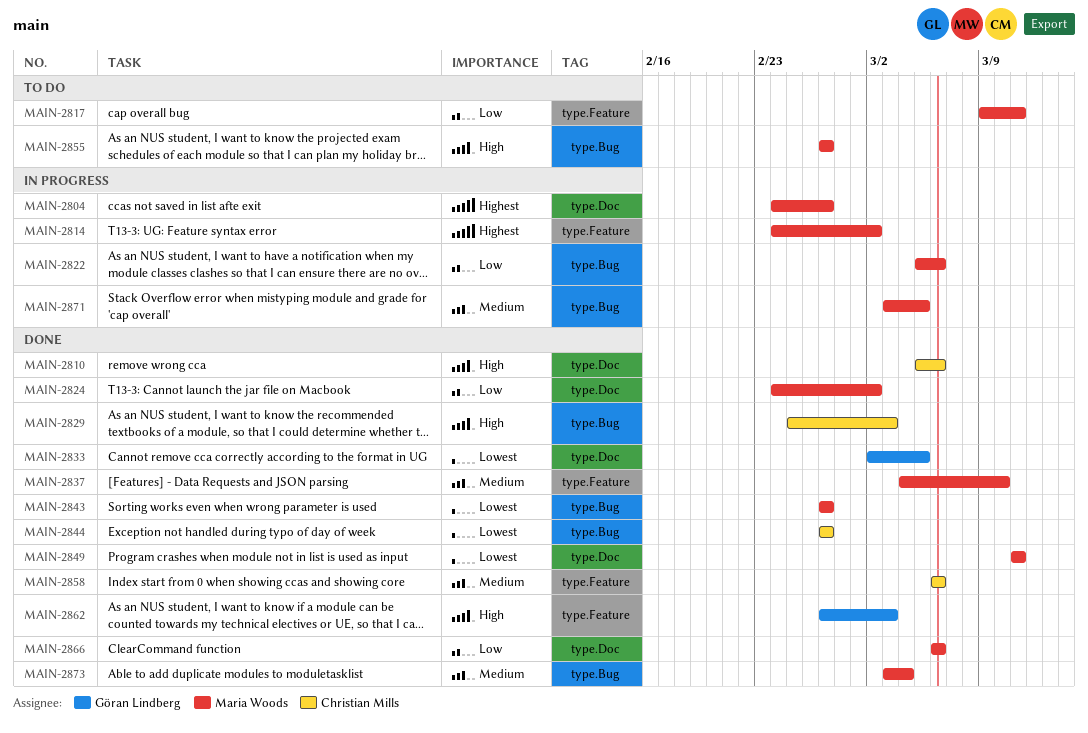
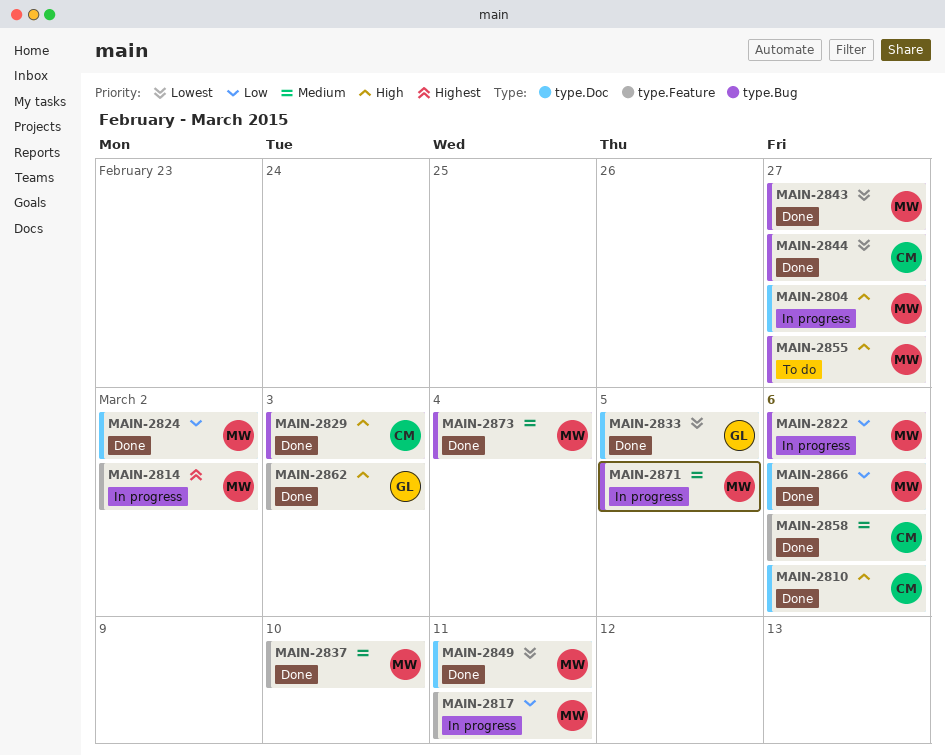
MAIN-2804, priority: Highest -> High
MAIN-2817, status: To do -> In progress

